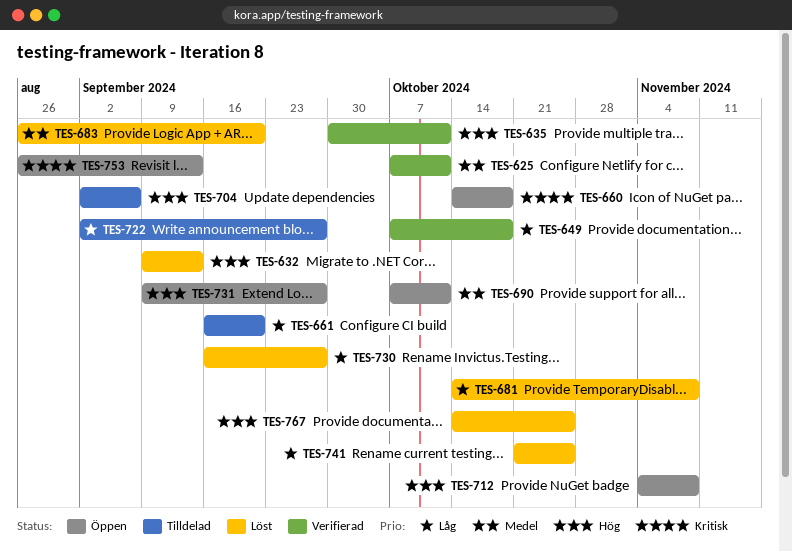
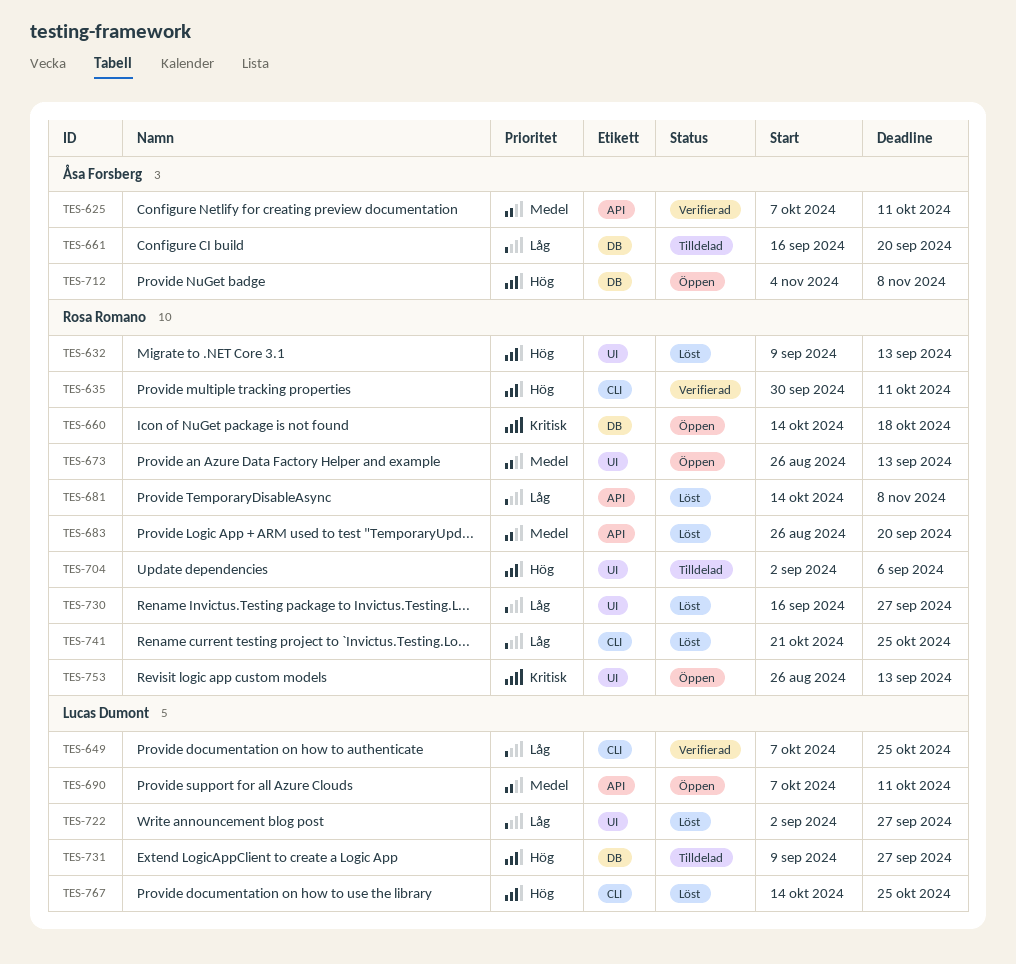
TES-649, due: Oct 18 -> Oct 25
TES-673: none -> present
TES-722, status: Tilldelad -> Löst
TES-731, status: Öppen -> Tilldelad

